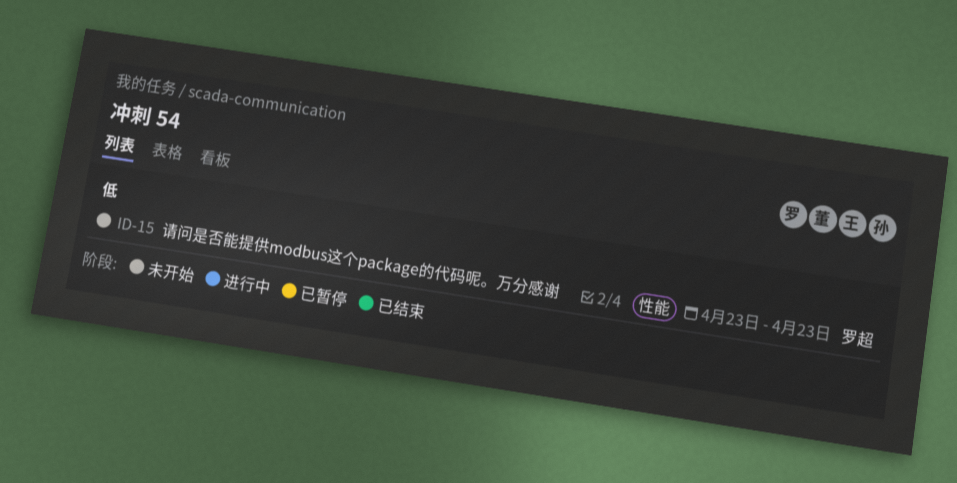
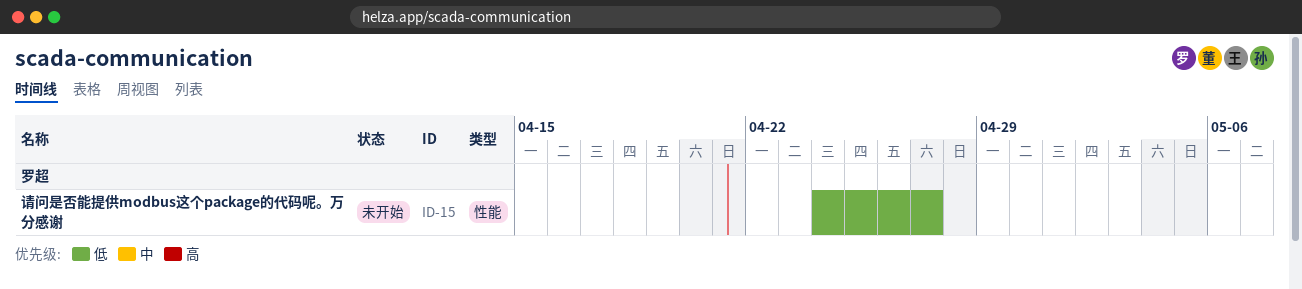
ID-15, start: Apr 23 -> Apr 24
ID-15, due: Apr 23 -> Apr 27

